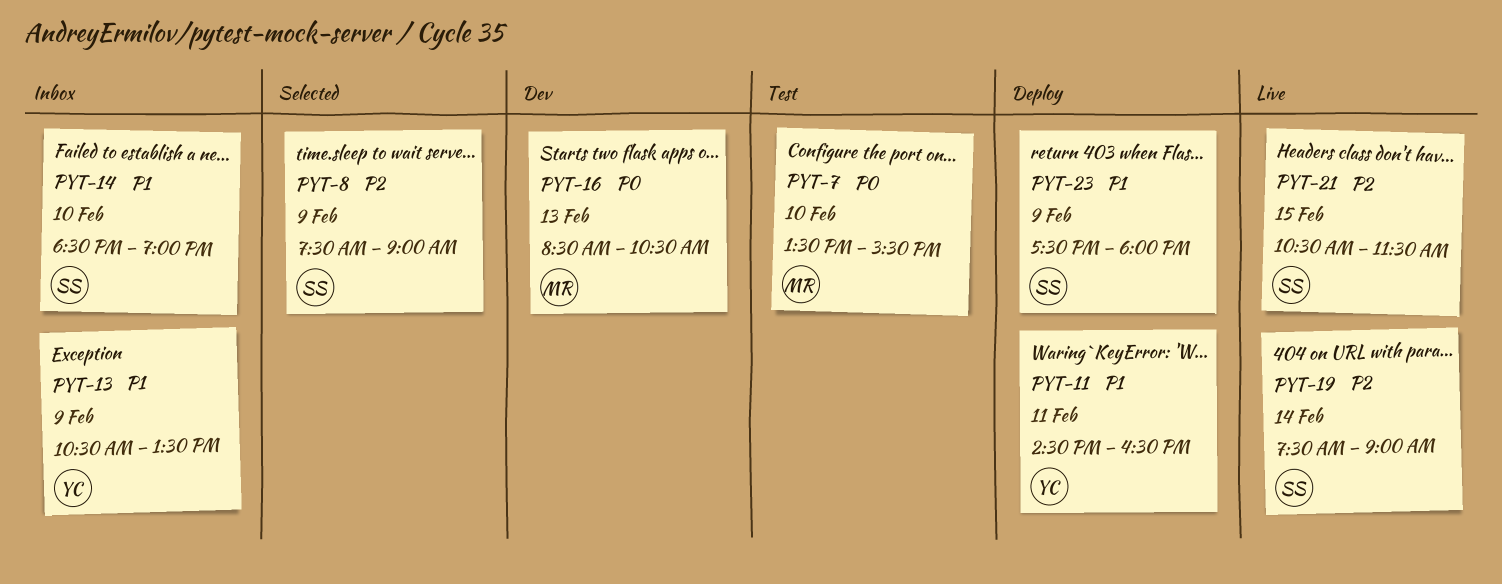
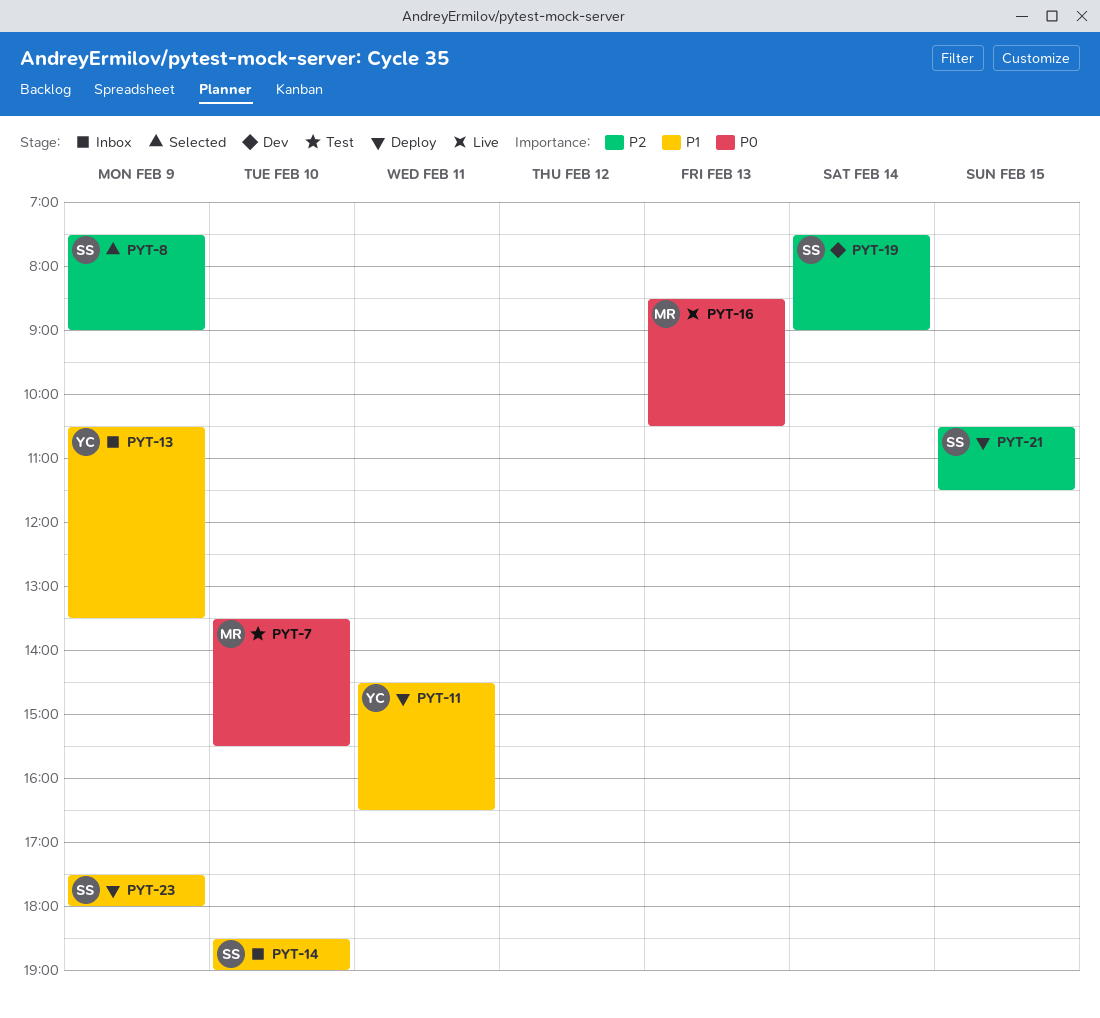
PYT-16, status: Dev -> Live
PYT-19, status: Live -> Dev
PYT-21, status: Live -> Deploy

